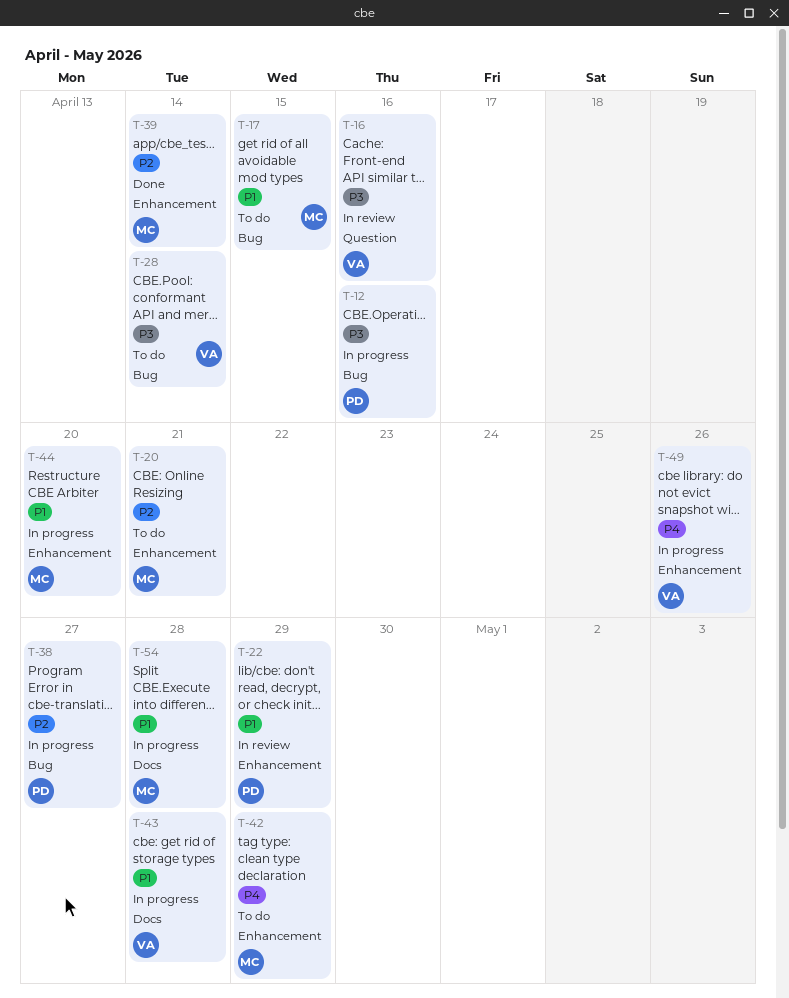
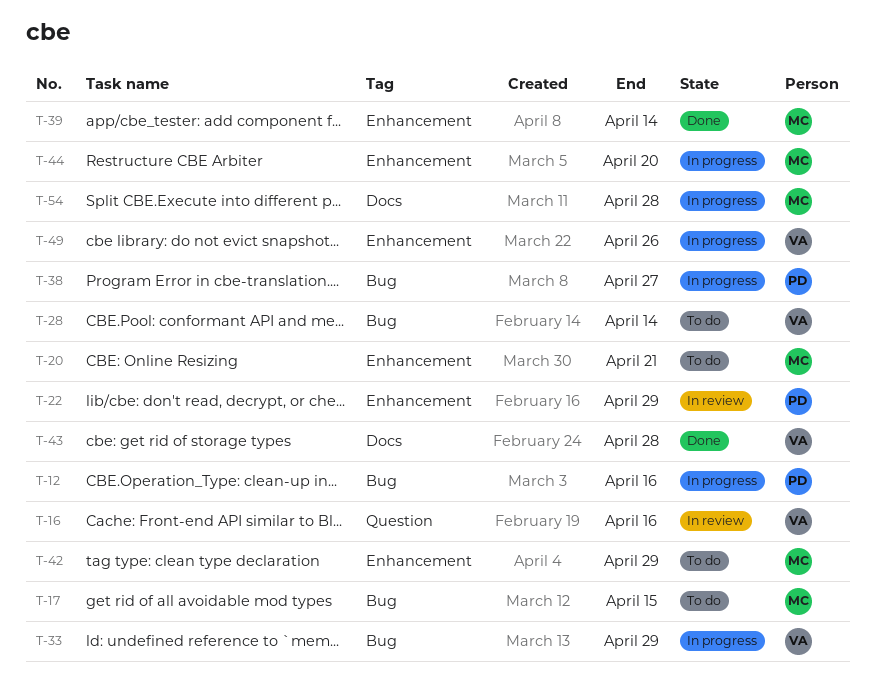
T-33: none -> present
T-43, status: In progress -> Done

